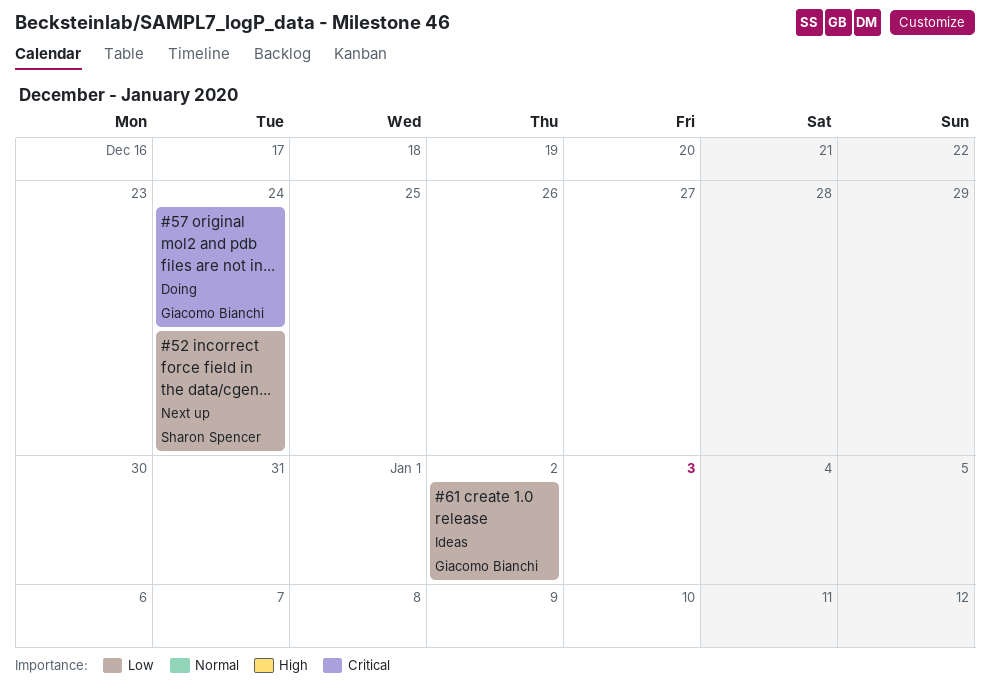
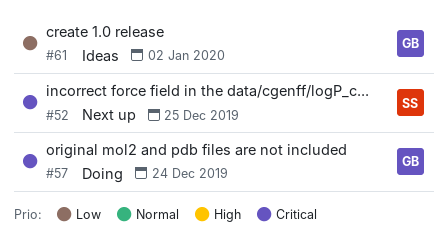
#52, priority: Low -> Critical
#52, due: Dec 24 -> Dec 25

